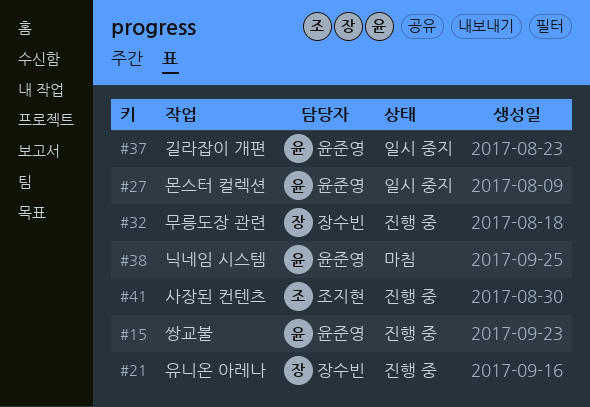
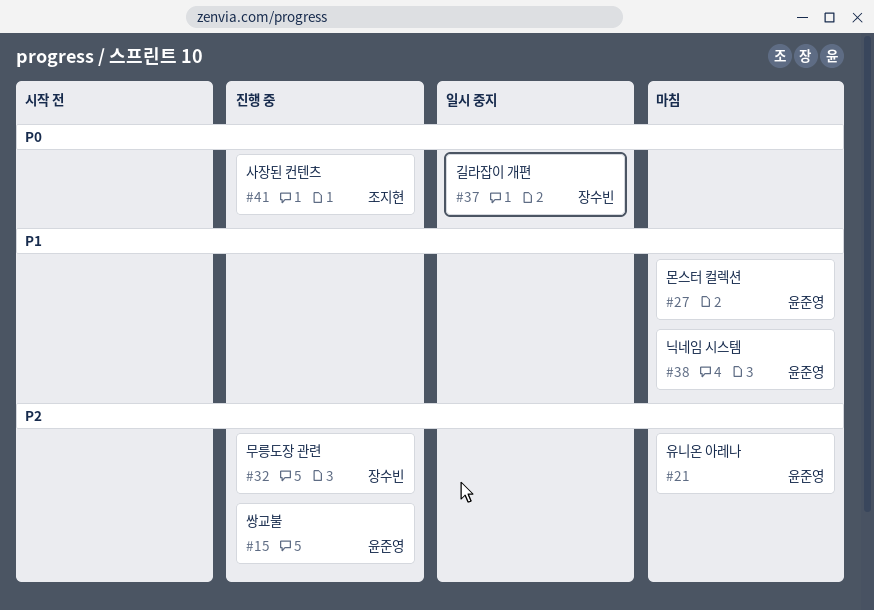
#21, status: 진행 중 -> 마침
#21, owner: 장수빈 -> 윤준영
#27, status: 일시 중지 -> 마침
#37, owner: 윤준영 -> 장수빈

